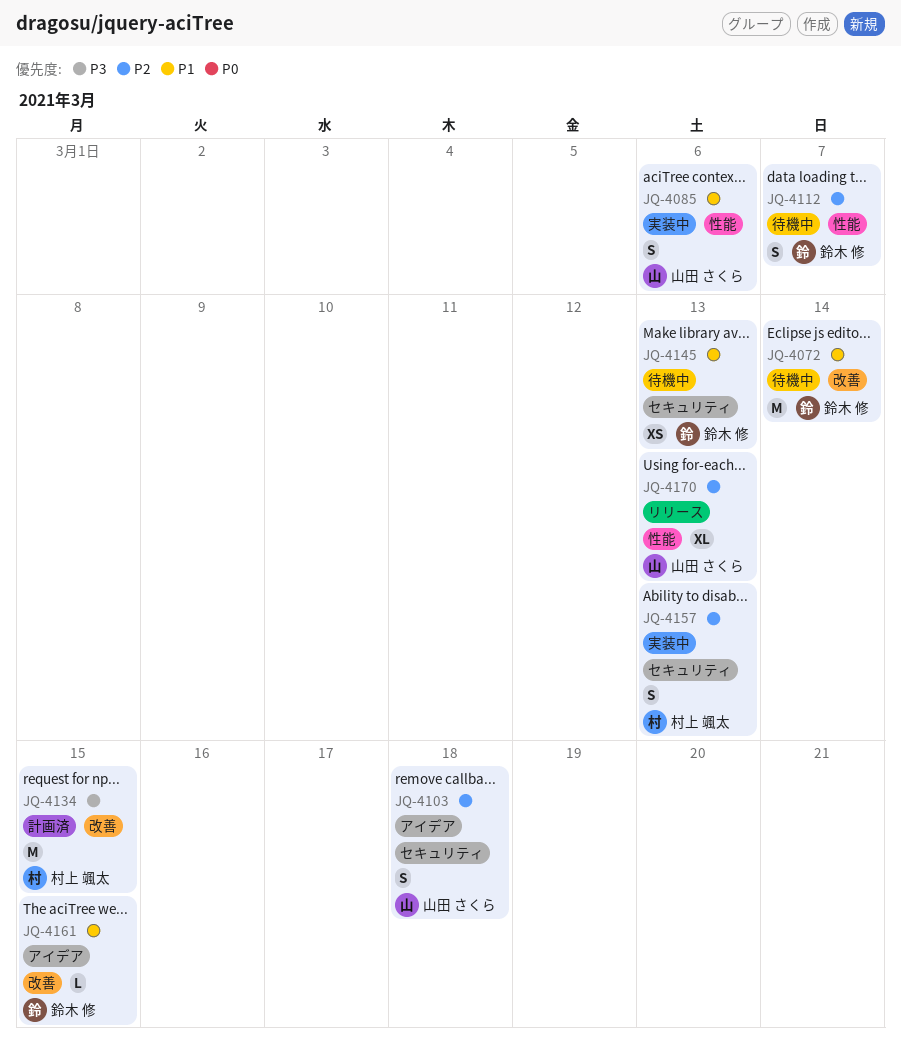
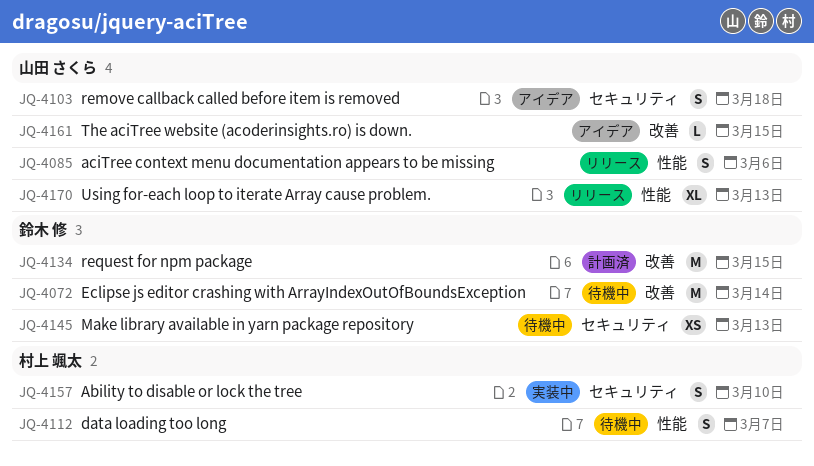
JQ-4085, status: 実装中 -> リリース
JQ-4112, owner: 鈴木 修 -> 村上 颯太
JQ-4134, owner: 村上 颯太 -> 鈴木 修
JQ-4157, due: Mar 13 -> Mar 10
JQ-4161, owner: 鈴木 修 -> 山田 さくら

